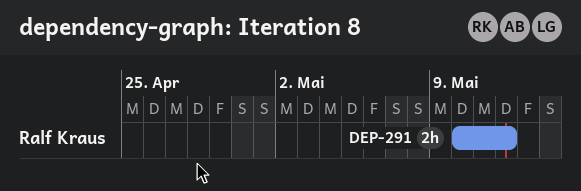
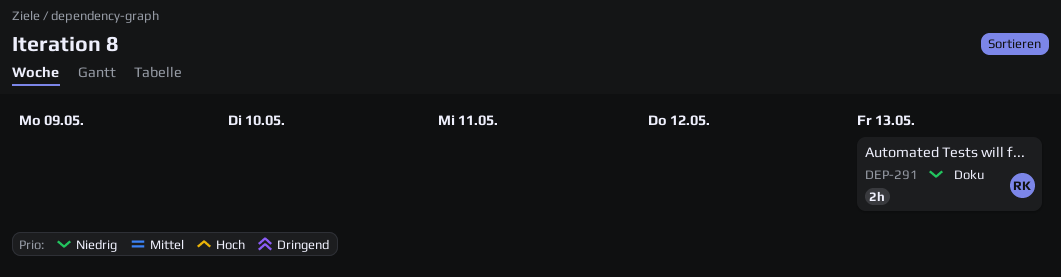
DEP-291, due: May 12 -> May 13

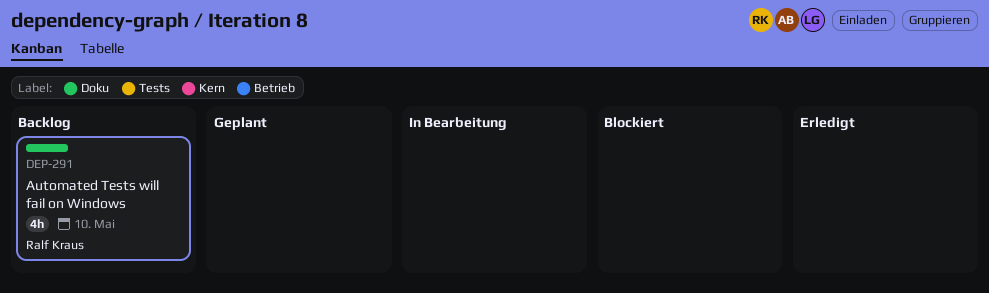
DEP-291, estimate: 2h -> 4h
DEP-291, due: May 13 -> May 10

